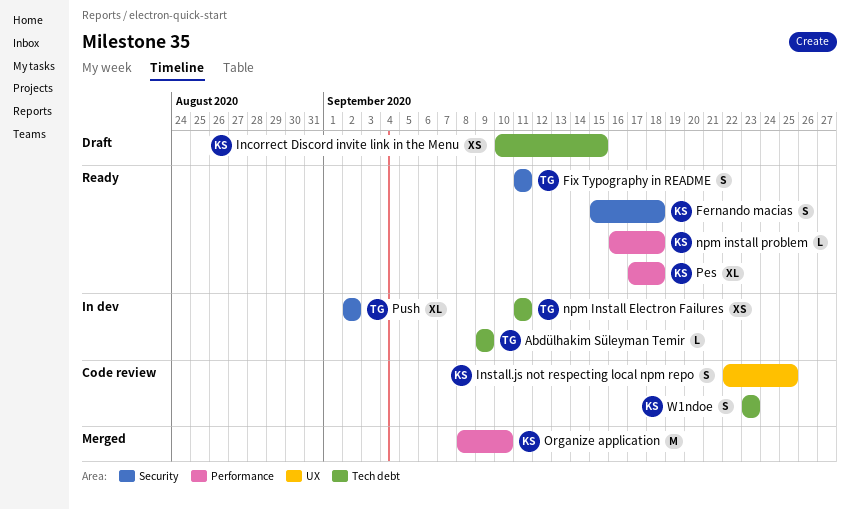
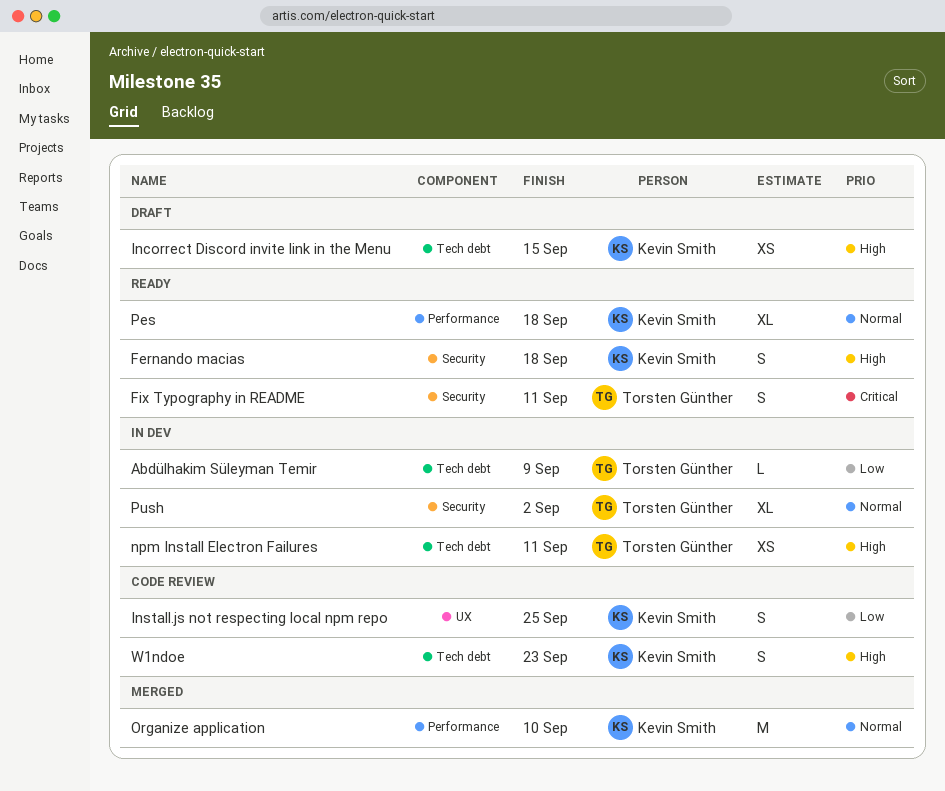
npm install problem: present -> none

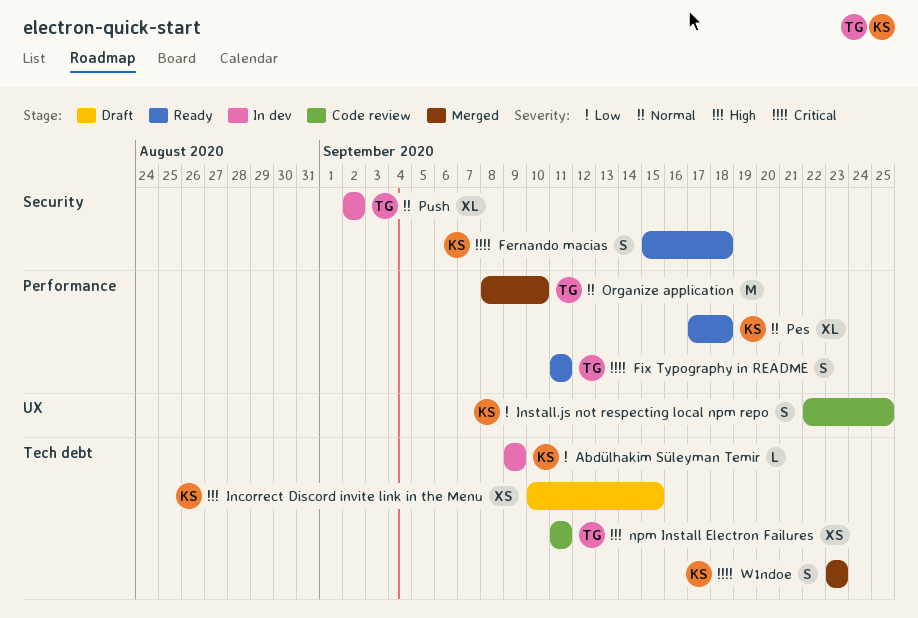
Abdülhakim Süleyman Temir, owner: Torsten Günther -> Kevin Smith
Fernando macias, priority: High -> Critical
Fix Typography in README, label: Security -> Performance
npm Install Electron Failures, status: In dev -> Code review
Organize application, owner: Kevin Smith -> Torsten Günther
W1ndoe, status: Code review -> Merged
W1ndoe, priority: High -> Critical

